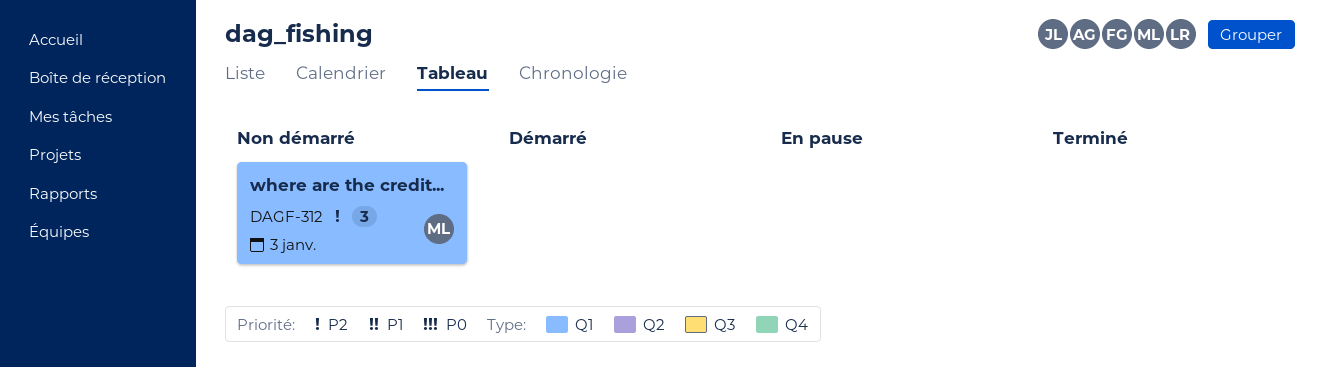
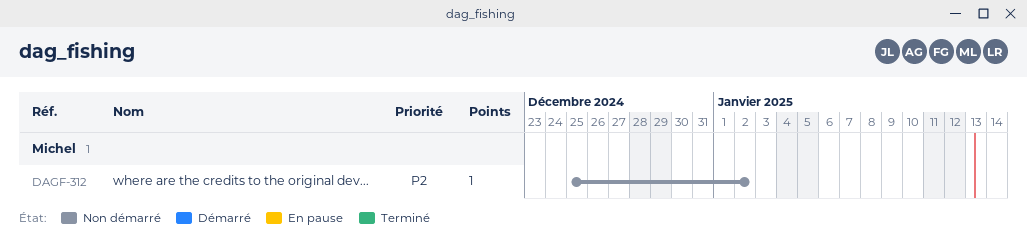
DAGF-312, estimate: 3 -> 1
DAGF-312, due: Jan 3 -> Jan 2

